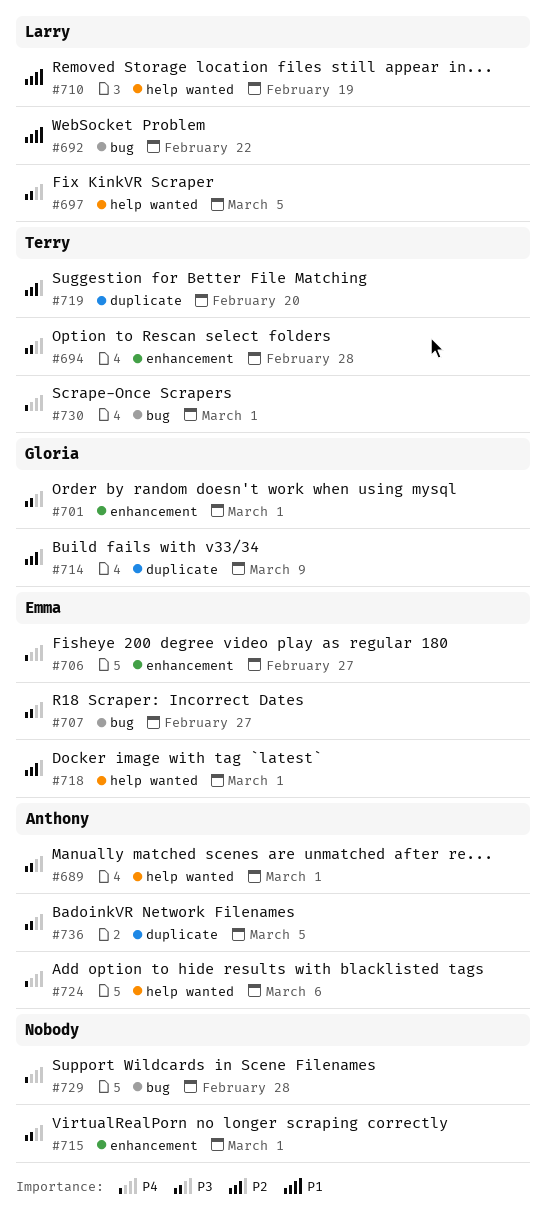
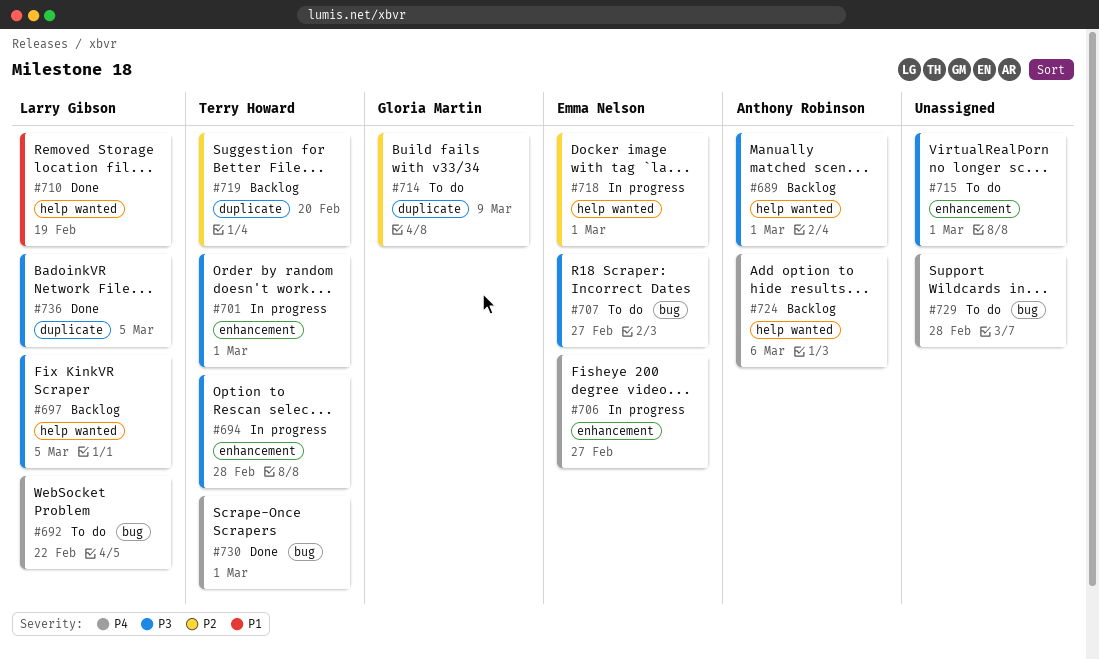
#692, priority: P1 -> P4
#701, owner: Gloria Martin -> Terry Howard
#736, owner: Anthony Robinson -> Larry Gibson

